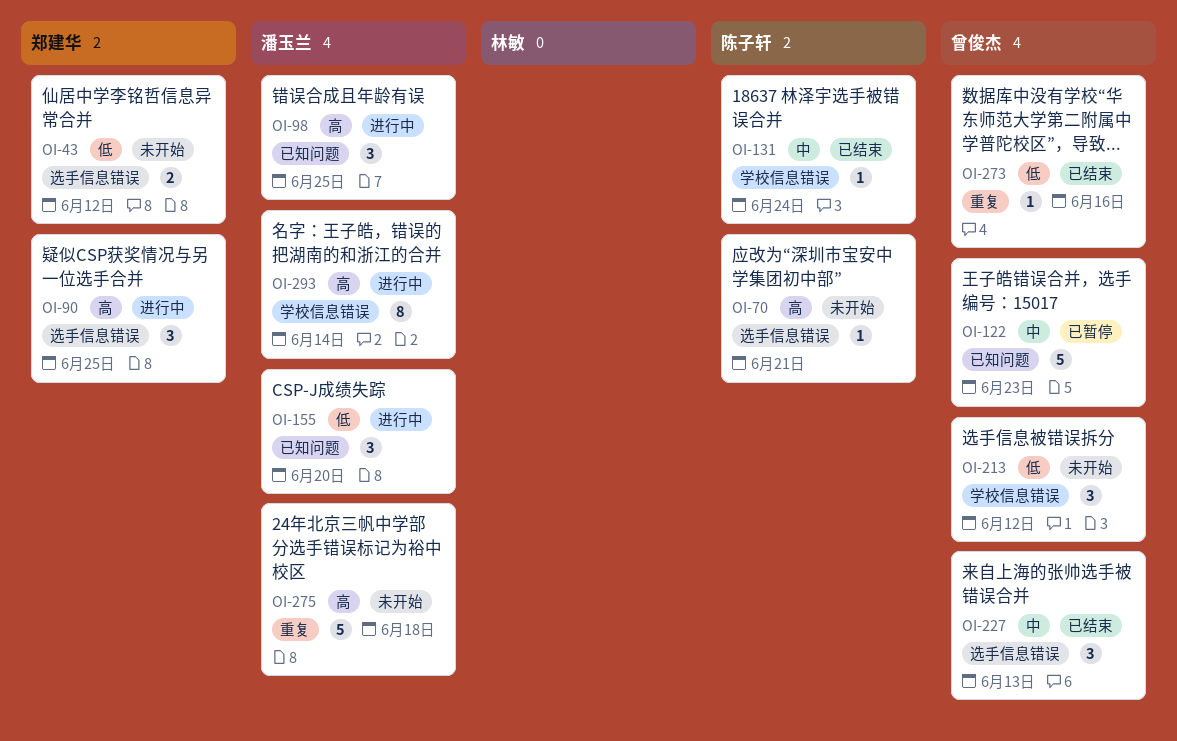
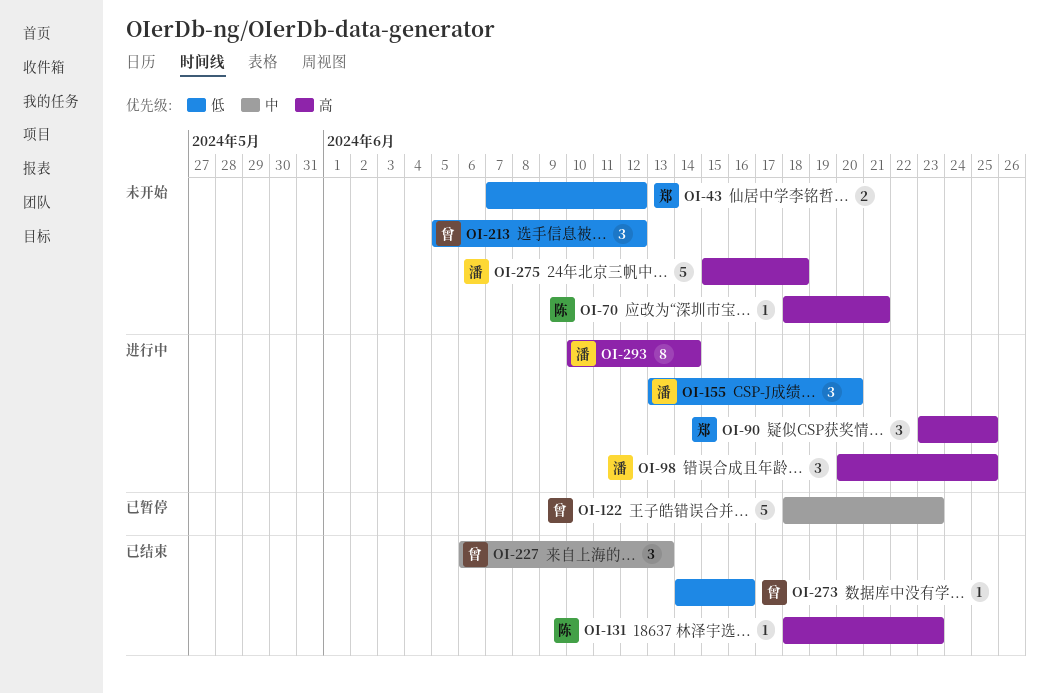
OI-131, priority: 中 -> 高
OI-131, due: Jun 24 -> Jun 23

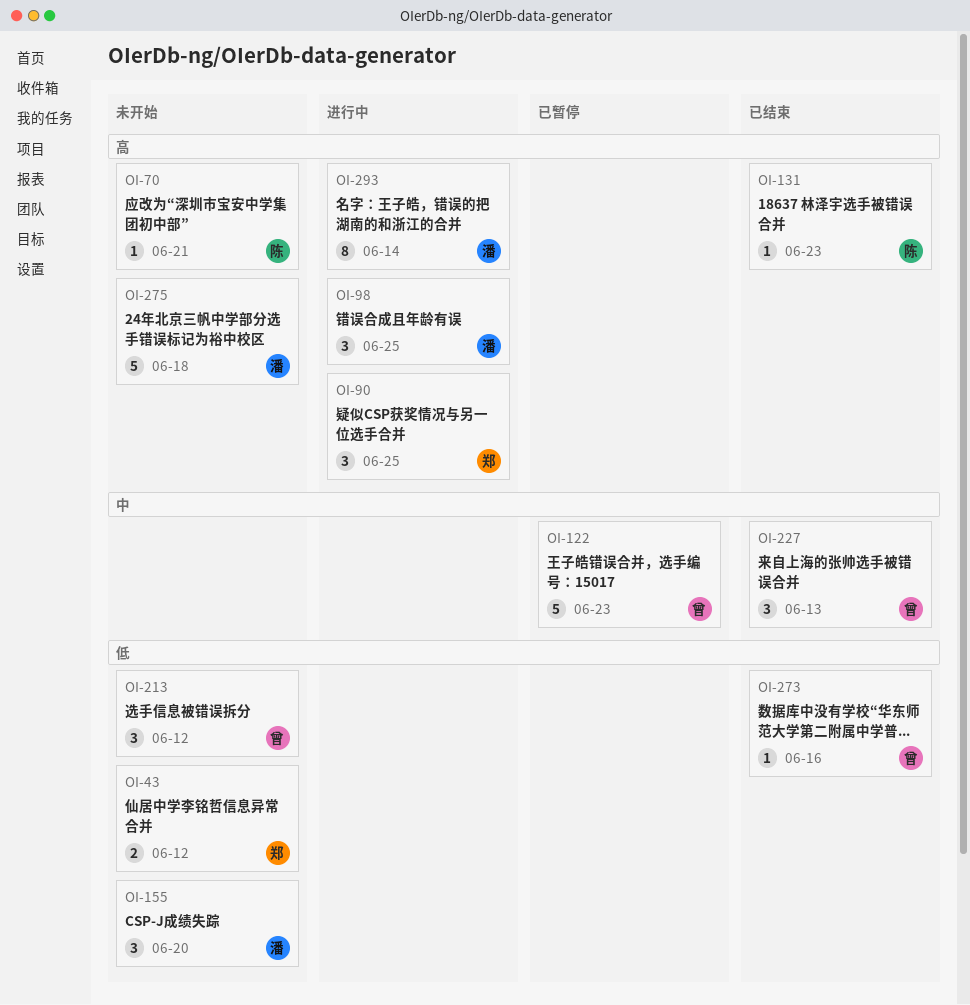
OI-155, status: 进行中 -> 未开始

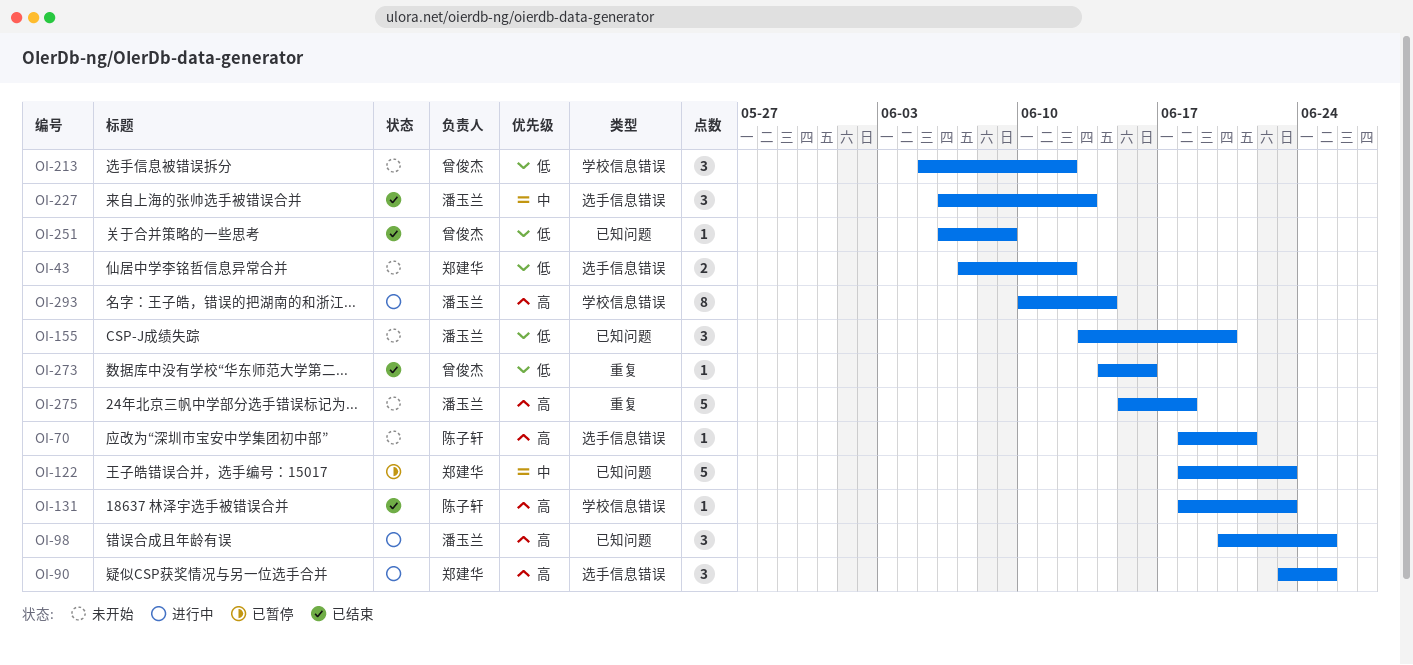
OI-122, owner: 曾俊杰 -> 郑建华
OI-227, owner: 曾俊杰 -> 潘玉兰
OI-251: none -> present

